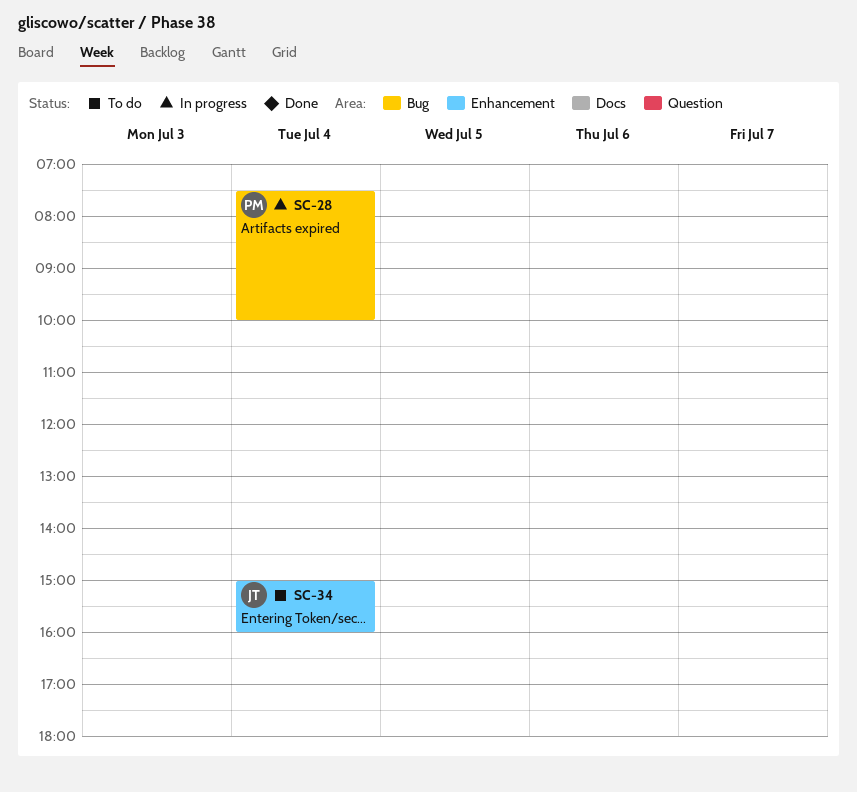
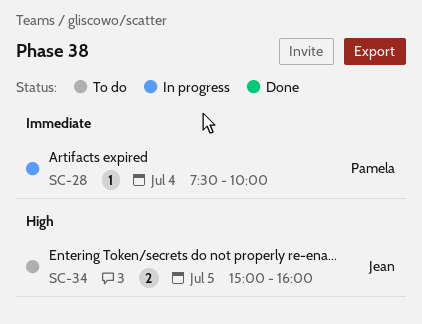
SC-34, day: Jul 4 -> Jul 5

